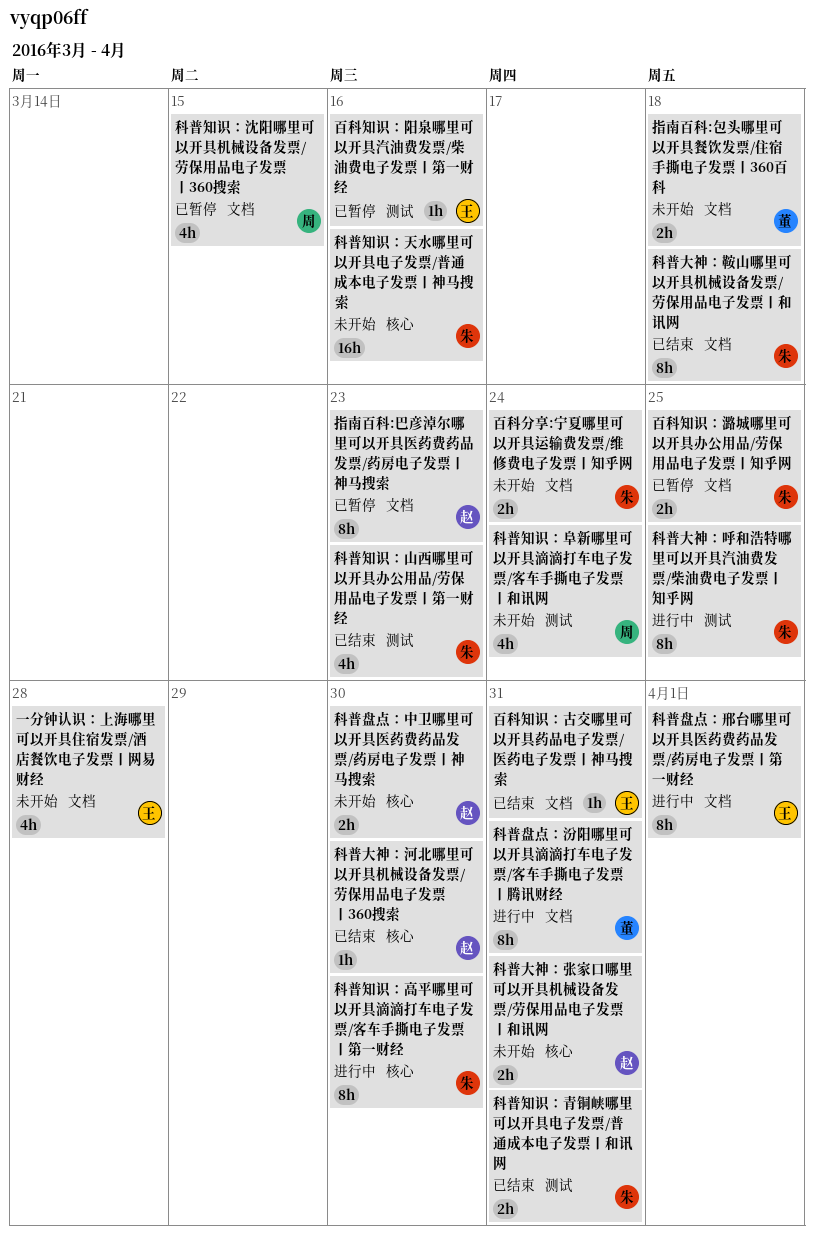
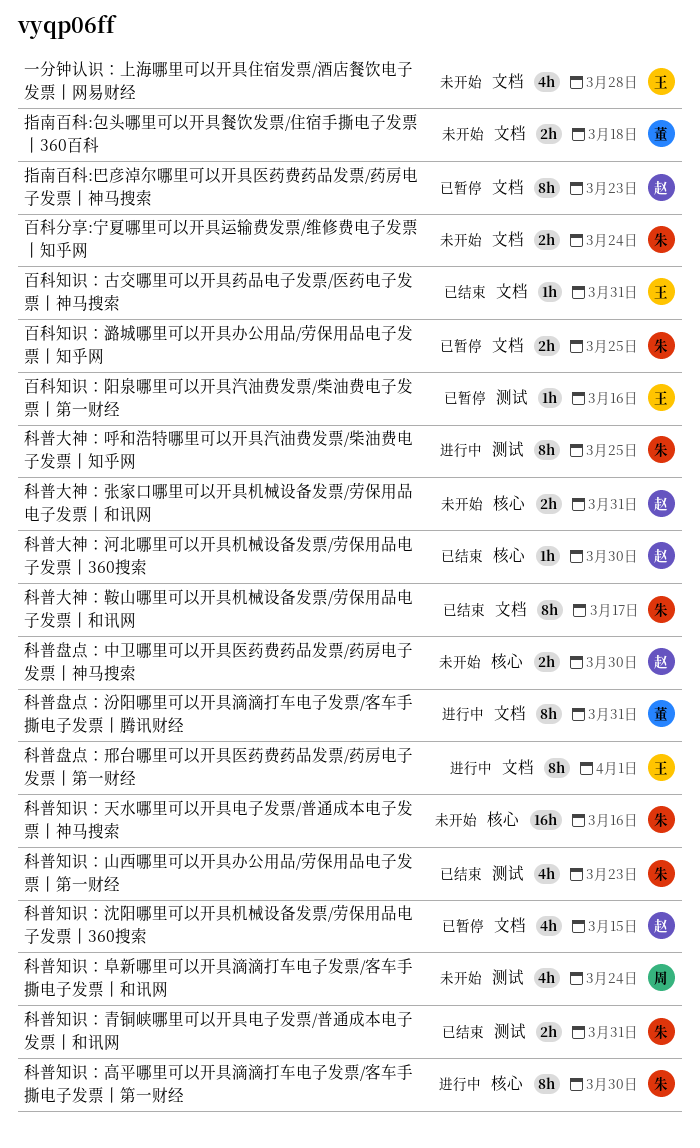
科普大神：鞍山哪里可以开具机械设备发票/劳保用品电子发票丨和讯网, due: Mar 18 -> Mar 17
科普知识：沈阳哪里可以开具机械设备发票/劳保用品电子发票丨360搜索, owner: 周 -> 赵

